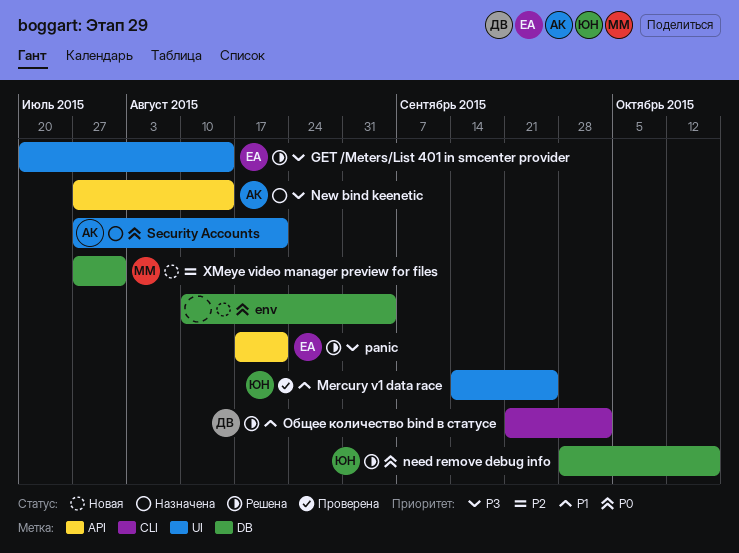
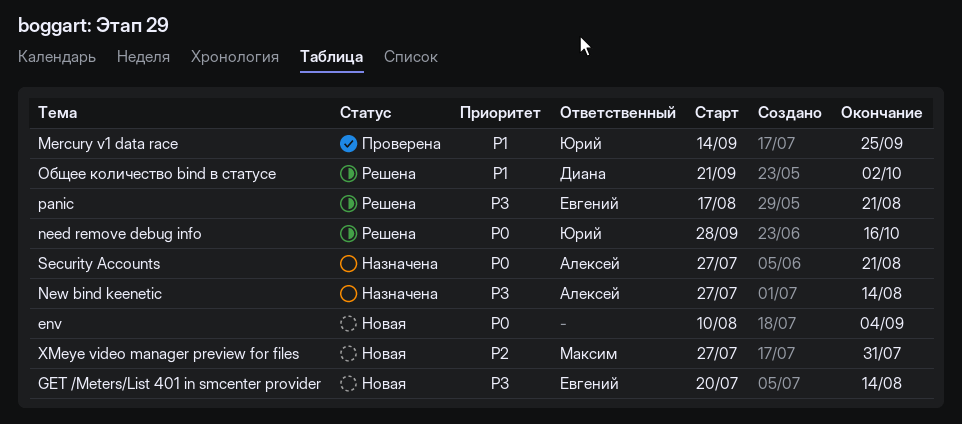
GET /Meters/List 401 in smcenter provider, status: Решена -> Новая

